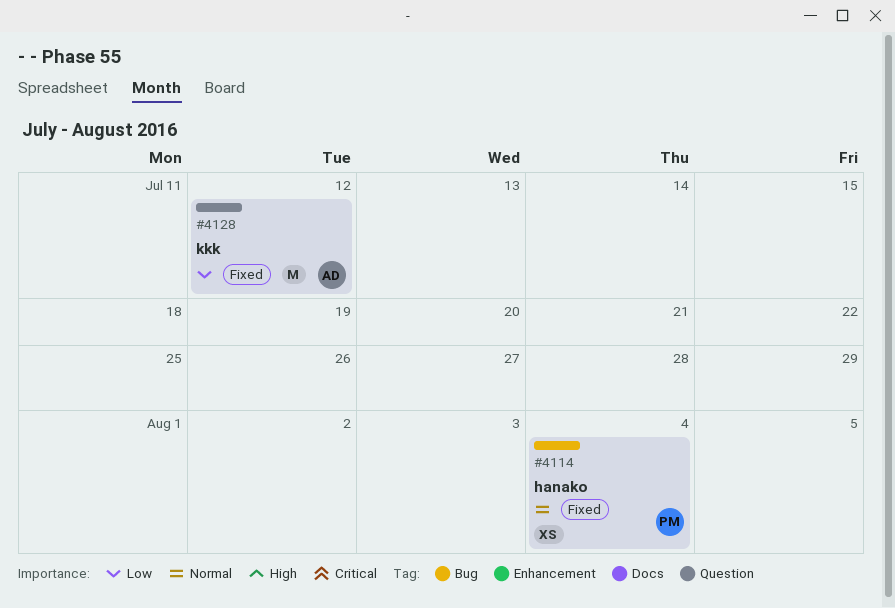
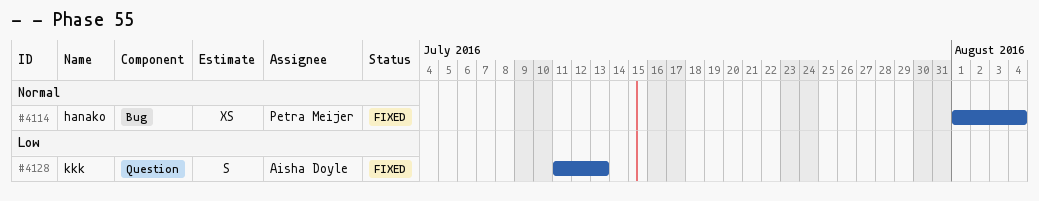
#4128, estimate: M -> S
#4128, due: Jul 12 -> Jul 13

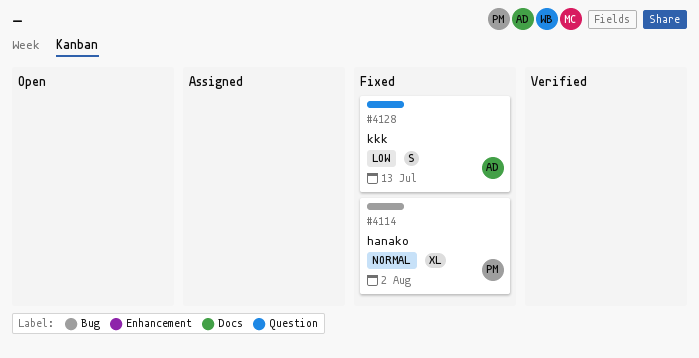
#4114, estimate: XS -> XL
#4114, due: Aug 4 -> Aug 2

